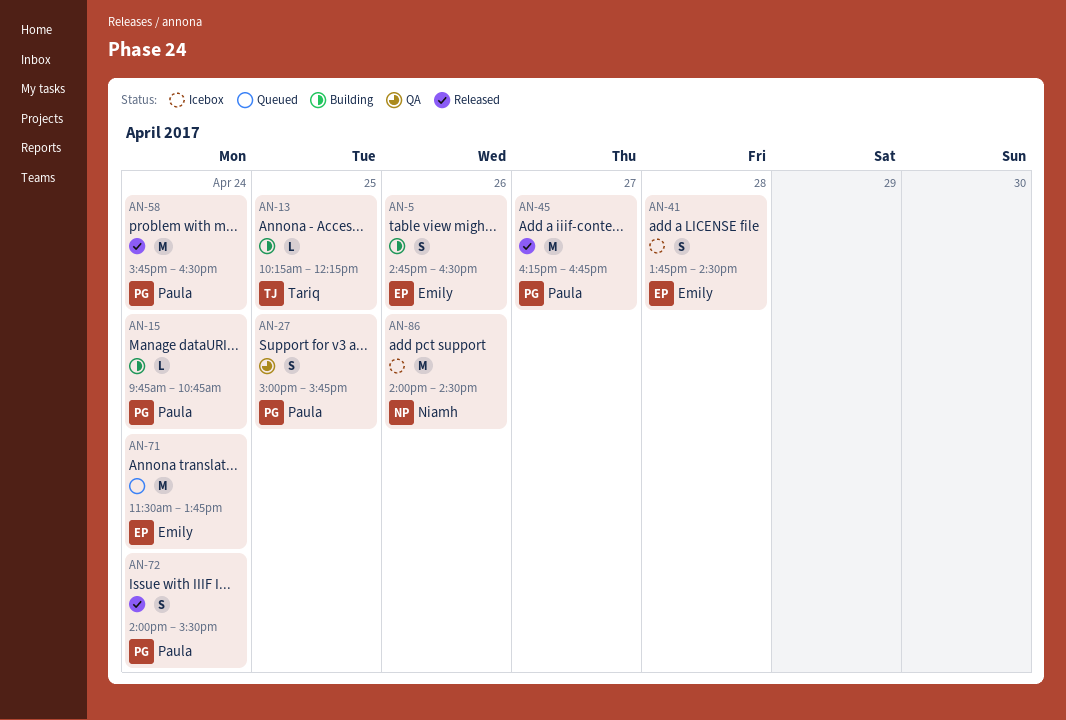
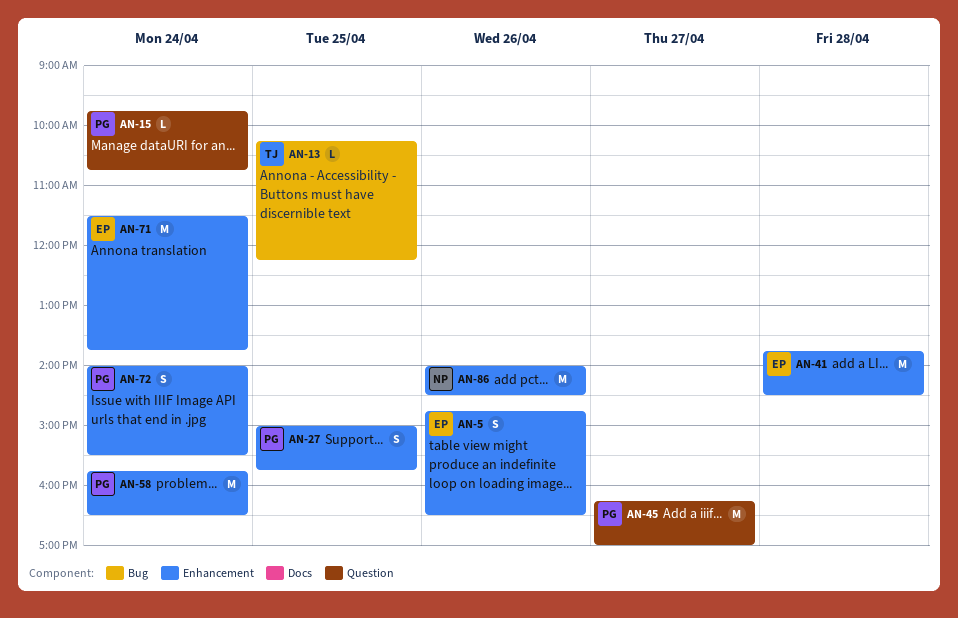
AN-41, estimate: S -> M
AN-45, ends: 16:45 -> 17:00

